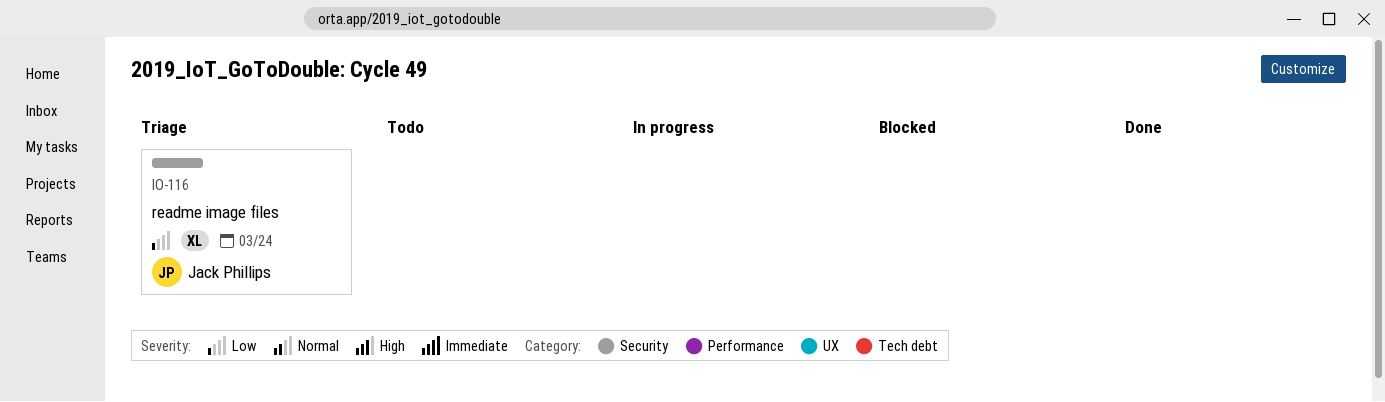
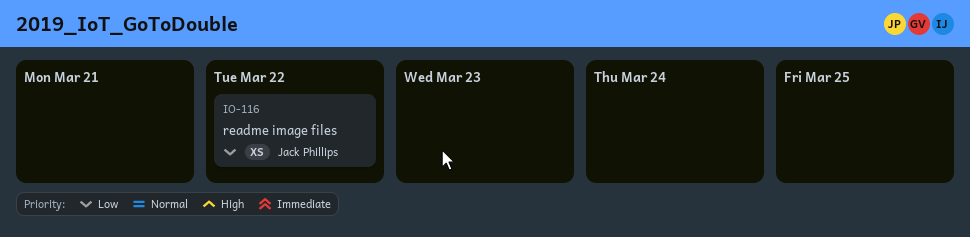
IO-116, estimate: XL -> XS
IO-116, due: Mar 24 -> Mar 22

